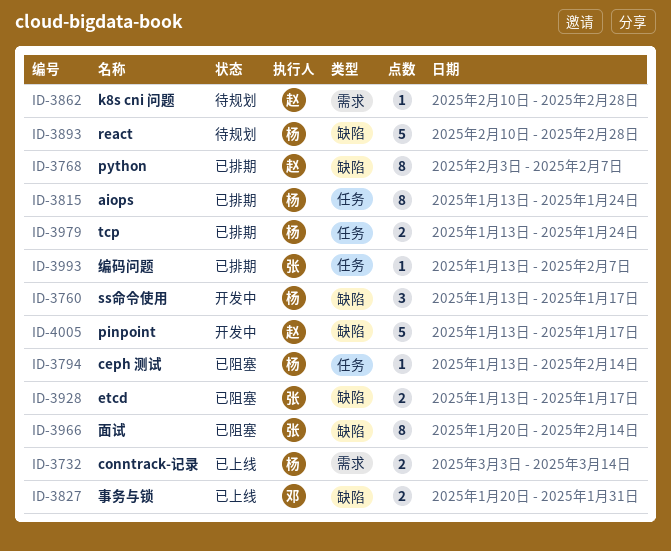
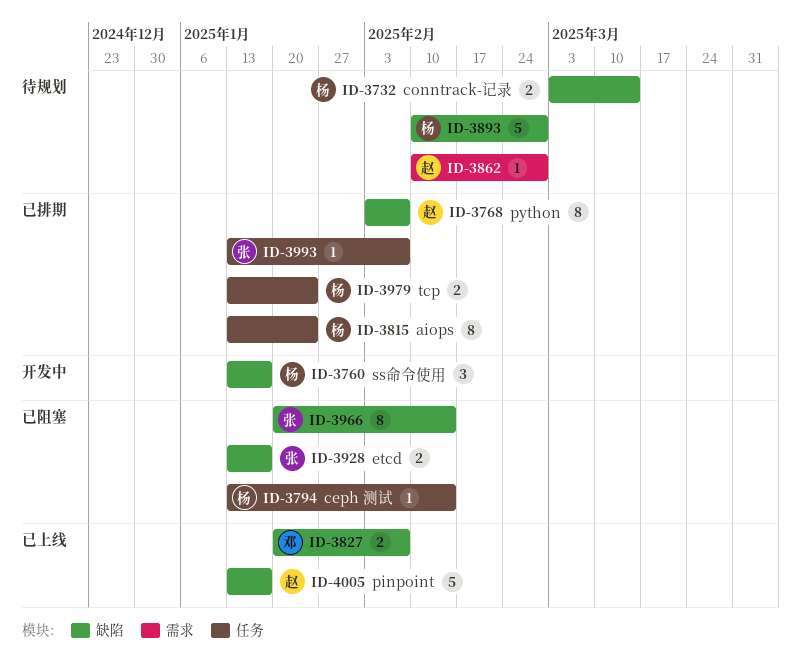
ID-3732, status: 已上线 -> 待规划
ID-3732, label: 需求 -> 缺陷
ID-3827, due: Jan 31 -> Feb 7
ID-4005, status: 开发中 -> 已上线

